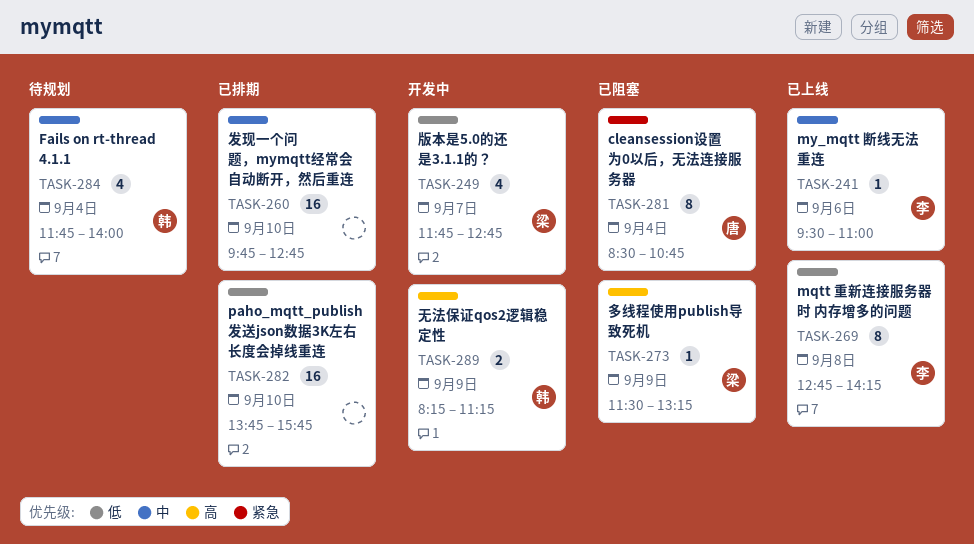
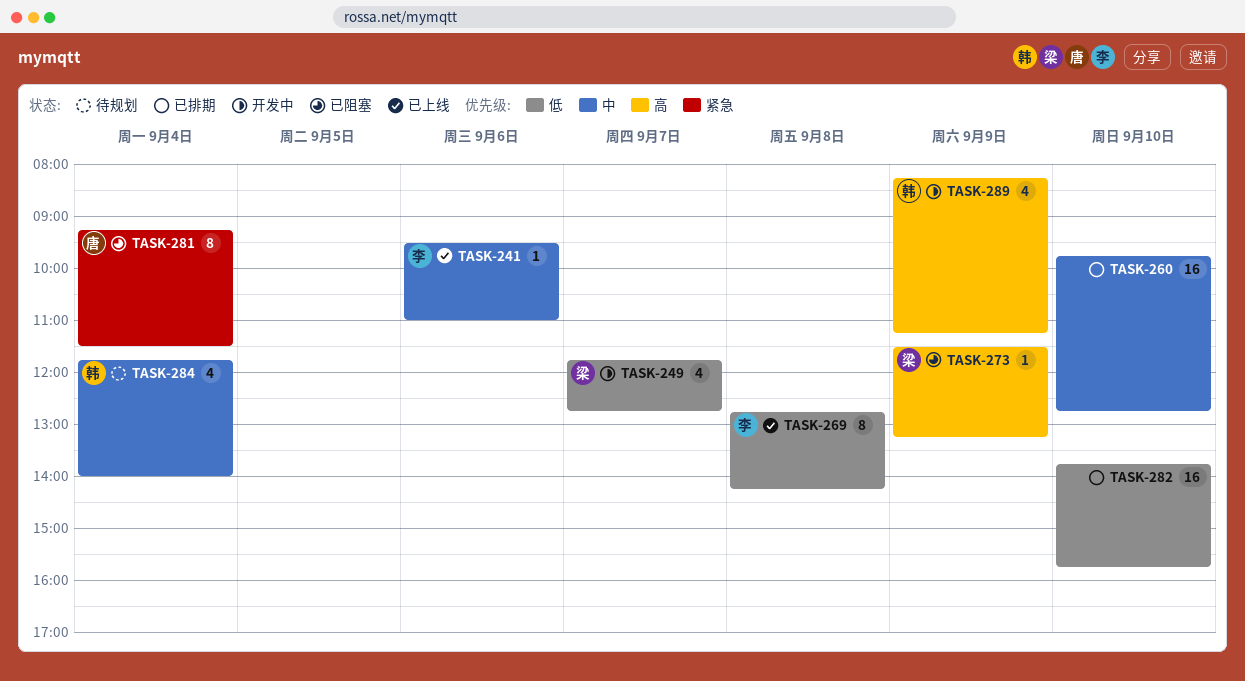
TASK-281, begins: 08:30 -> 09:15
TASK-281, ends: 10:45 -> 11:30
TASK-289, estimate: 2 -> 4

